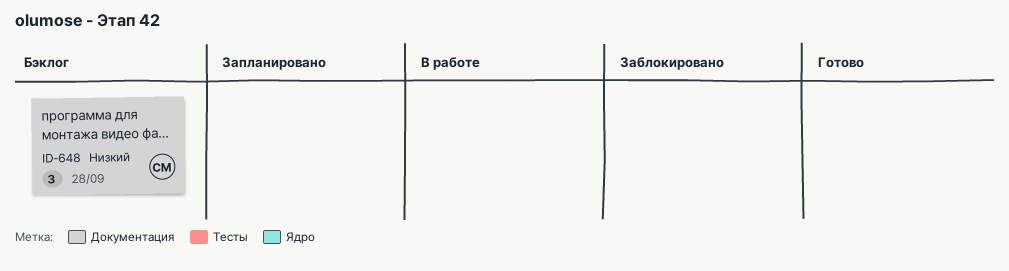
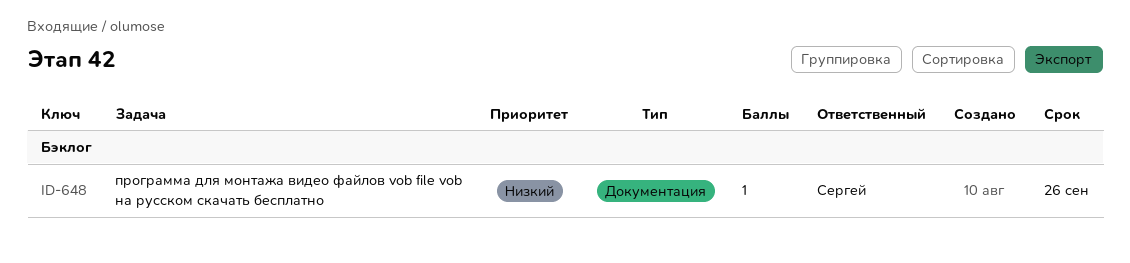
ID-648, estimate: 3 -> 1
ID-648, due: Sep 28 -> Sep 26

